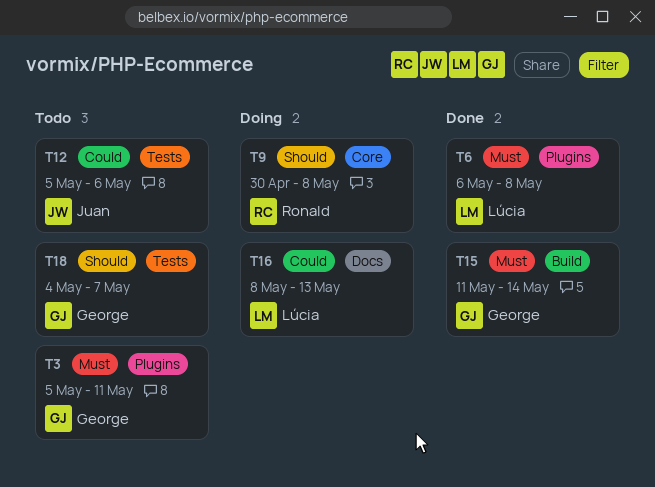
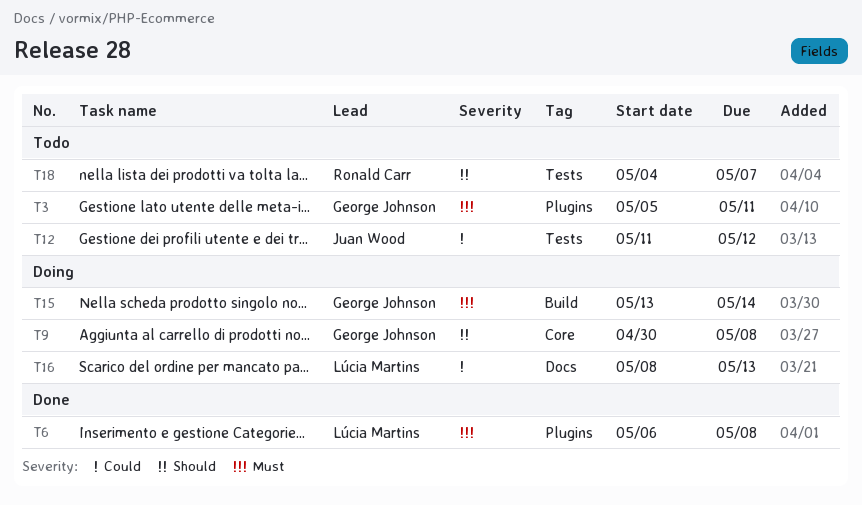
T9, owner: Ronald Carr -> George Johnson
T12, start: May 5 -> May 11
T12, due: May 6 -> May 12
T15, status: Done -> Doing
T15, start: May 11 -> May 13
T18, owner: George Johnson -> Ronald Carr

